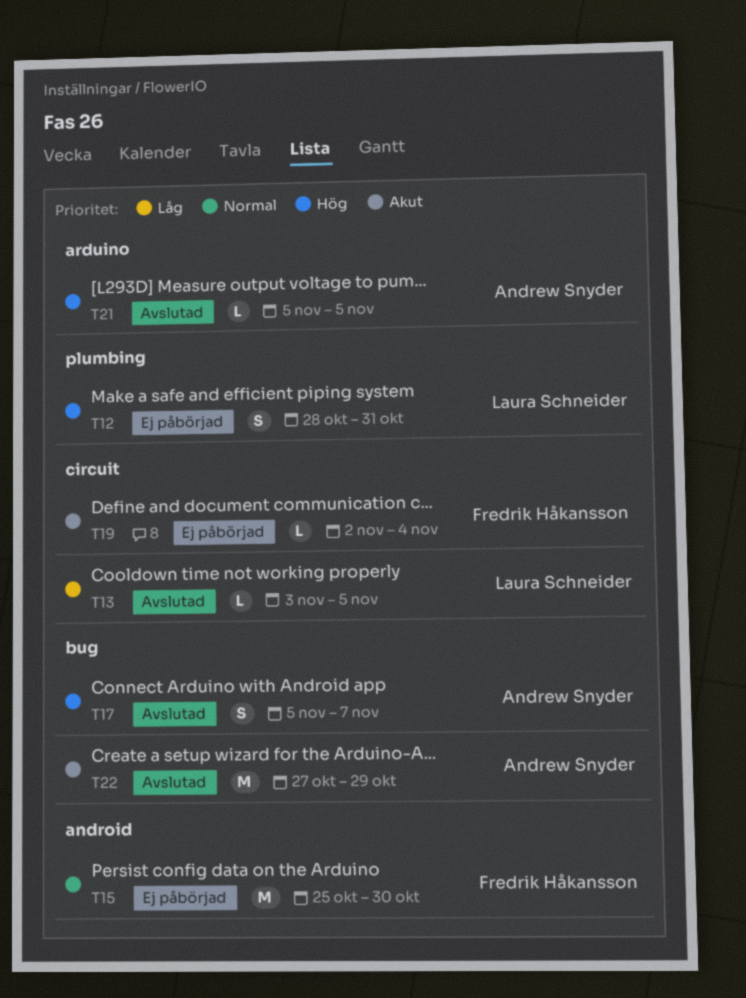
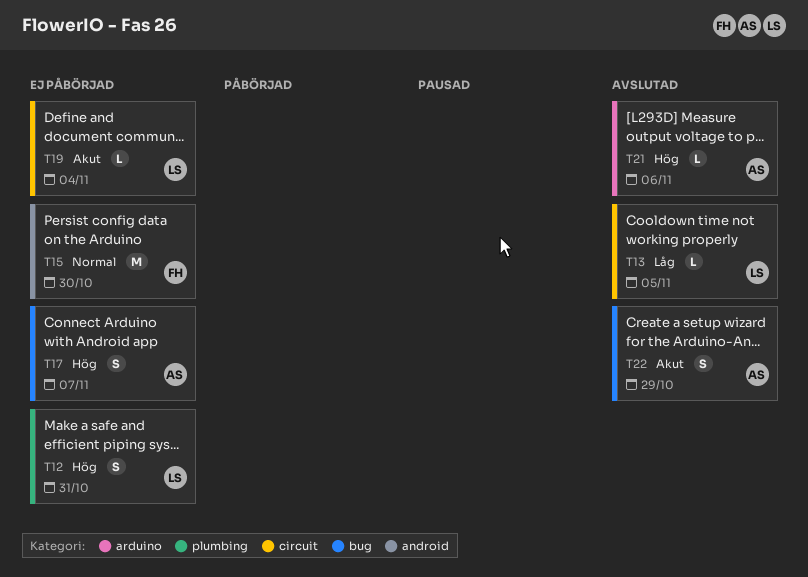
T17, status: Avslutad -> Ej påbörjad
T19, owner: Fredrik Håkansson -> Laura Schneider
T21, due: Nov 5 -> Nov 6
T22, estimate: M -> S

